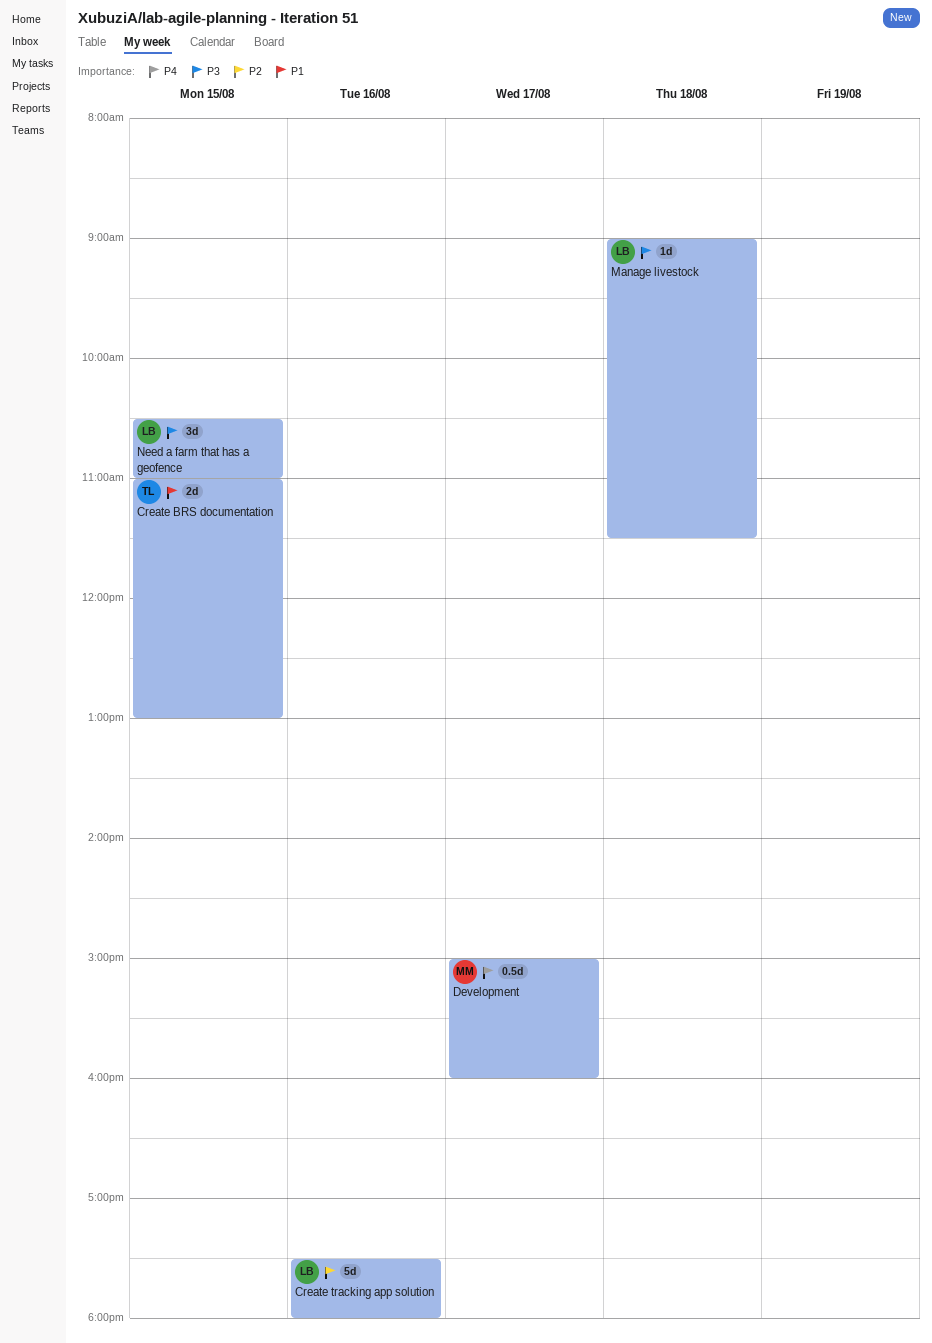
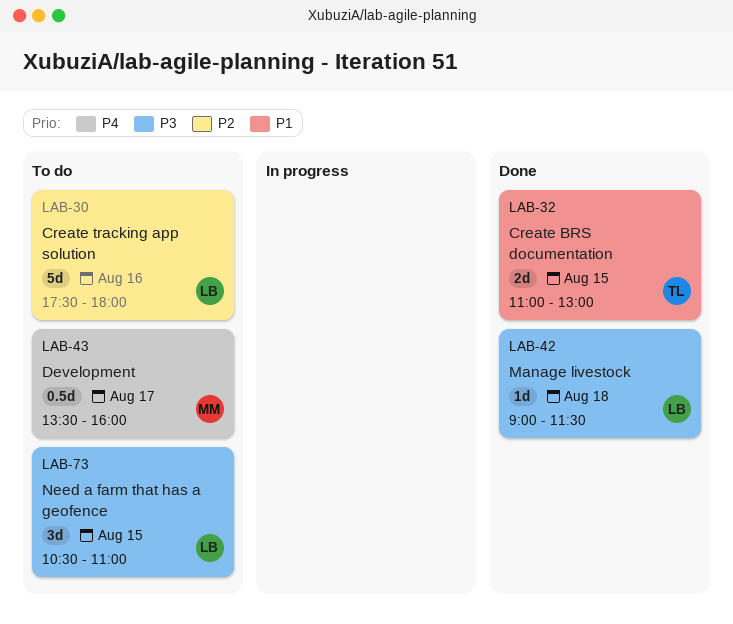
Development, begins: 15:00 -> 13:30

